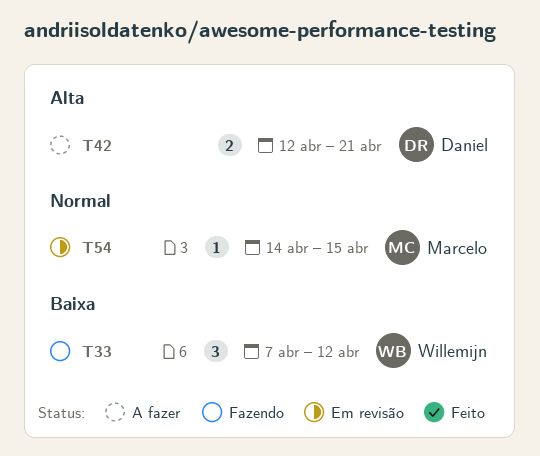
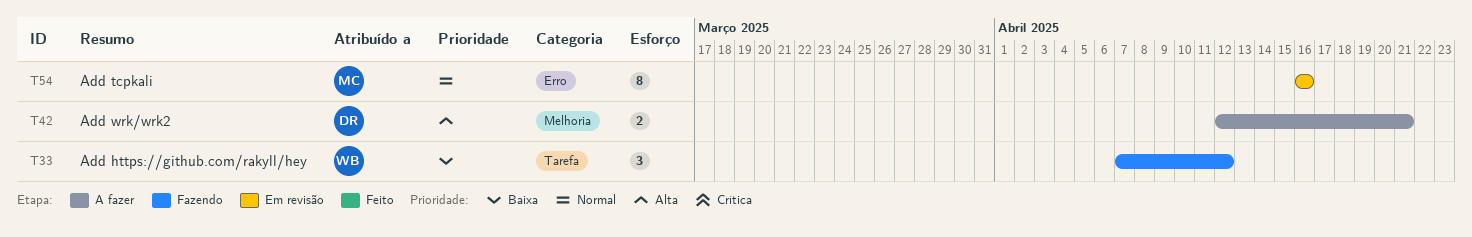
T54, estimate: 1 -> 8
T54, start: Apr 14 -> Apr 16
T54, due: Apr 15 -> Apr 16

